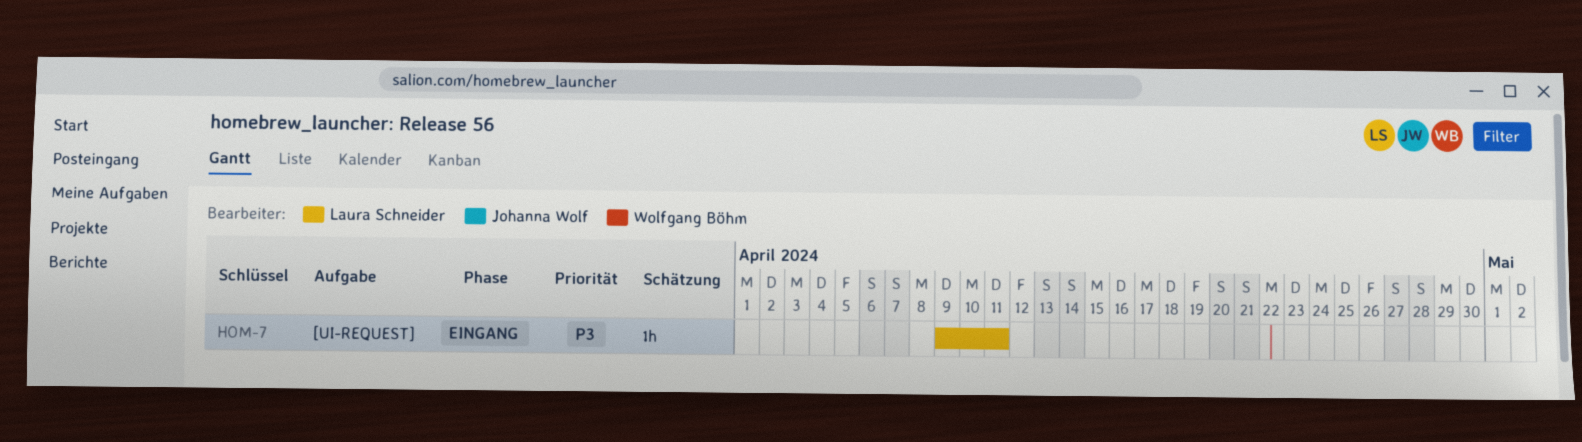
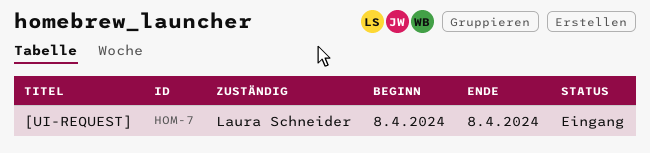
HOM-7, start: Apr 9 -> Apr 8
HOM-7, due: Apr 11 -> Apr 8

